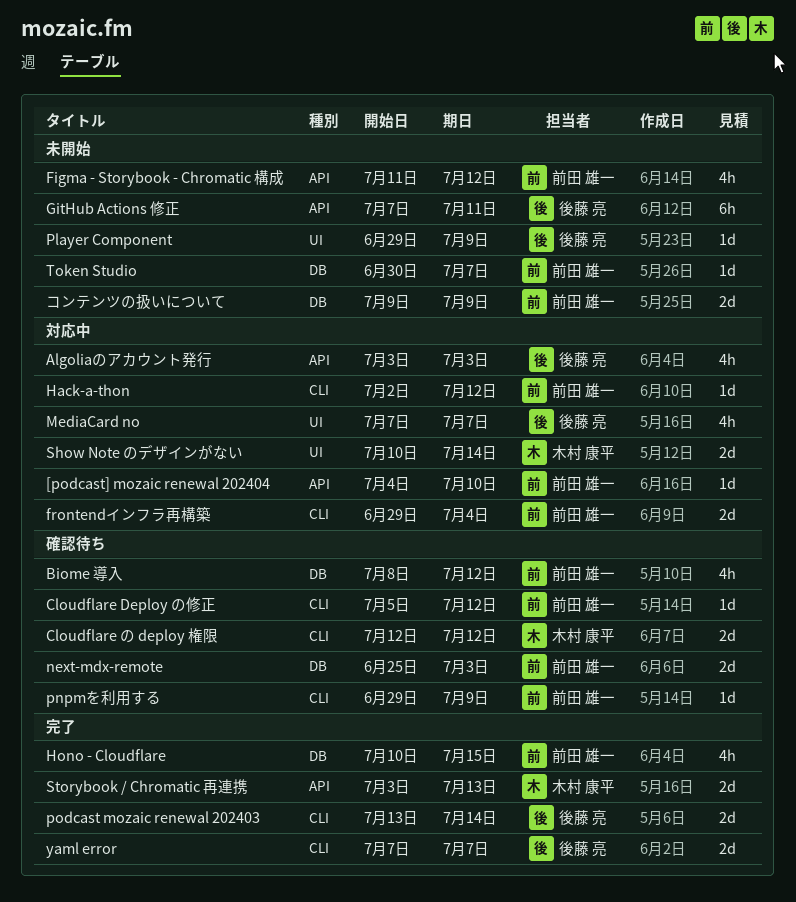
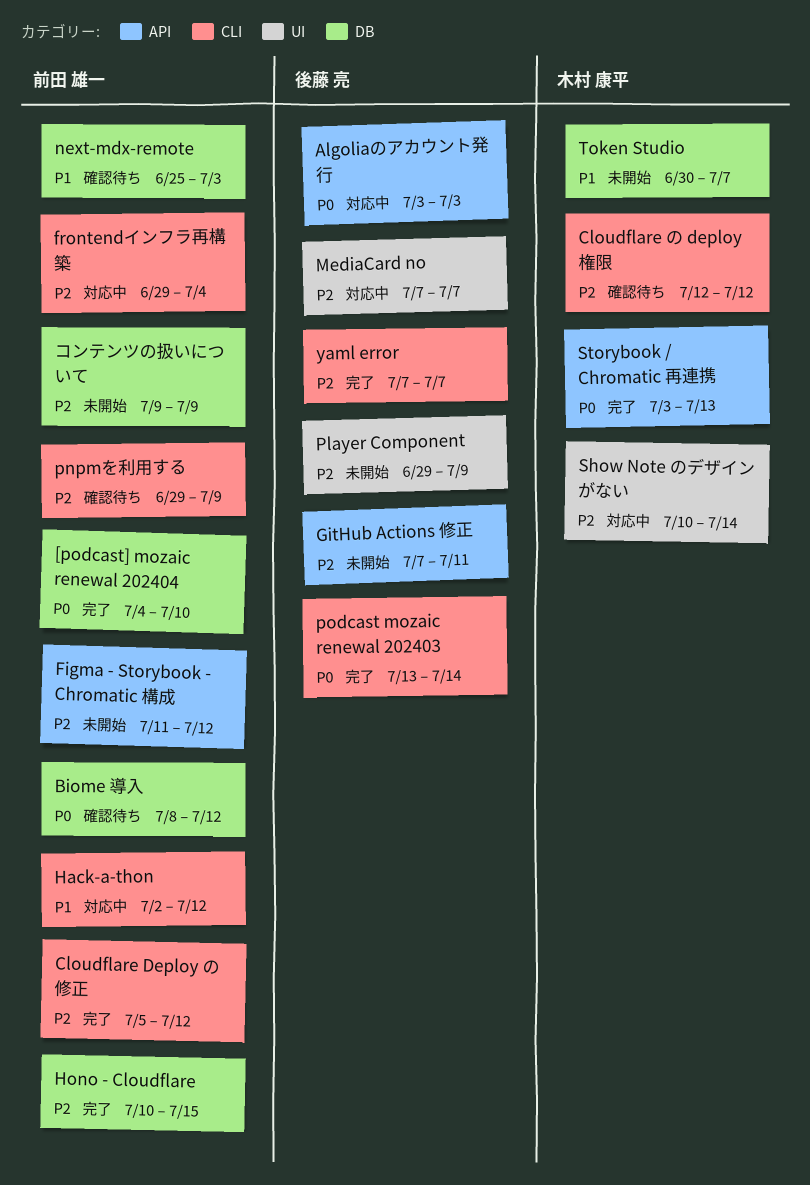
[podcast] mozaic renewal 202404, status: 対応中 -> 完了
[podcast] mozaic renewal 202404, label: API -> DB
Cloudflare Deploy の修正, status: 確認待ち -> 完了
Token Studio, owner: 前田 雄一 -> 木村 康平

